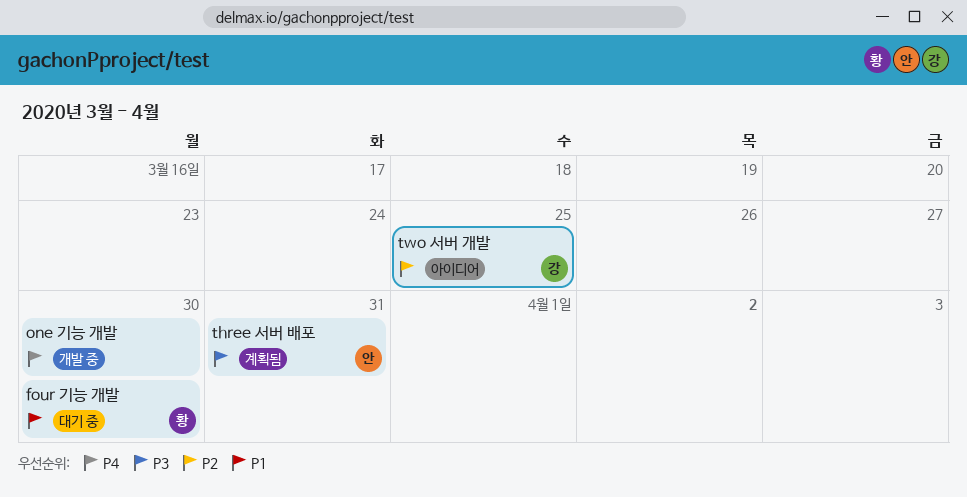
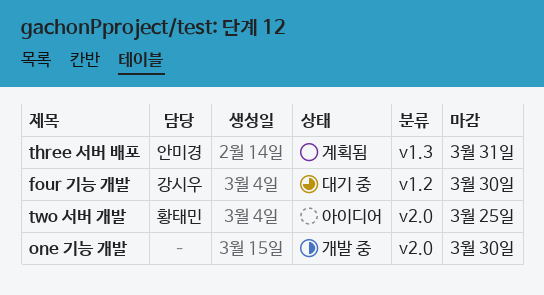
four 기능 개발, owner: 황태민 -> 강시우
two 서버 개발, owner: 강시우 -> 황태민

